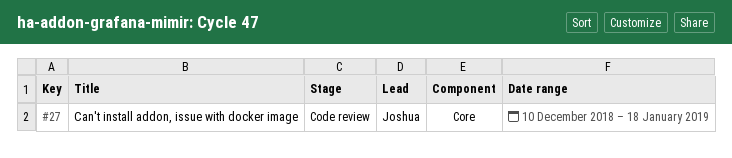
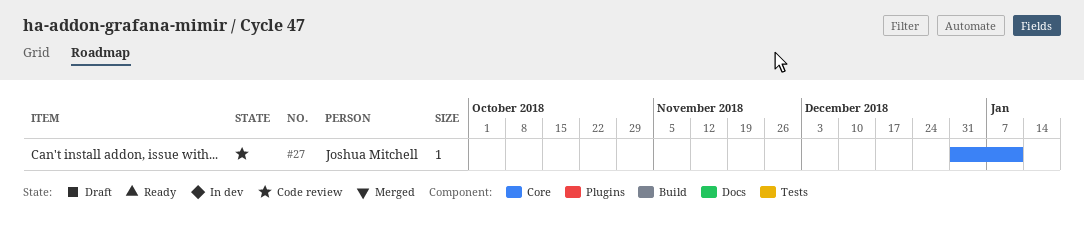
#27, start: Dec 10 -> Dec 31
#27, due: Jan 18 -> Jan 11

